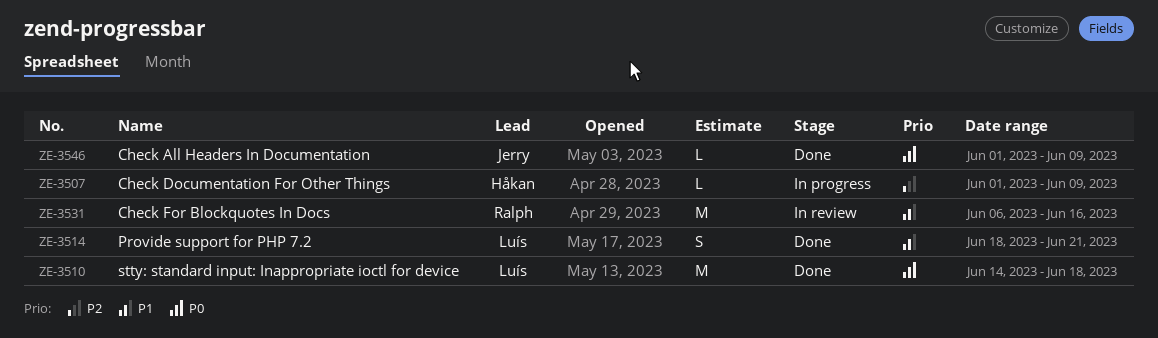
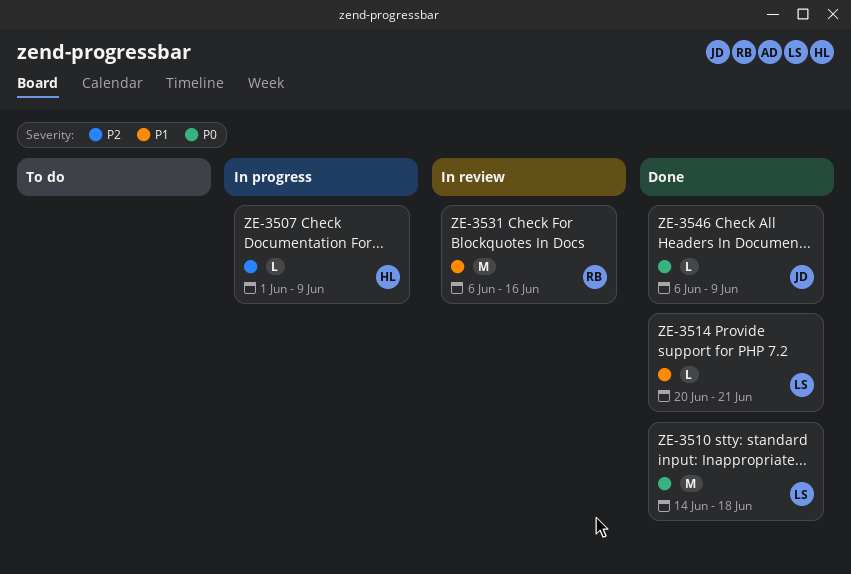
ZE-3514, estimate: S -> L
ZE-3514, start: Jun 18 -> Jun 20
ZE-3546, start: Jun 1 -> Jun 6

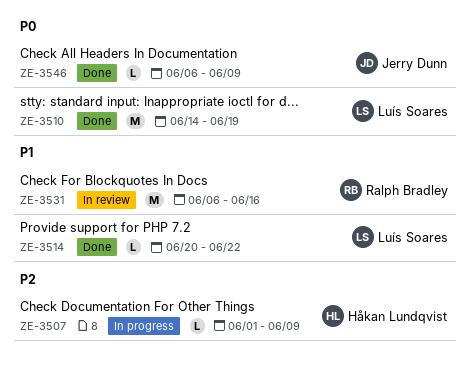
ZE-3510, due: Jun 18 -> Jun 19
ZE-3514, due: Jun 21 -> Jun 22

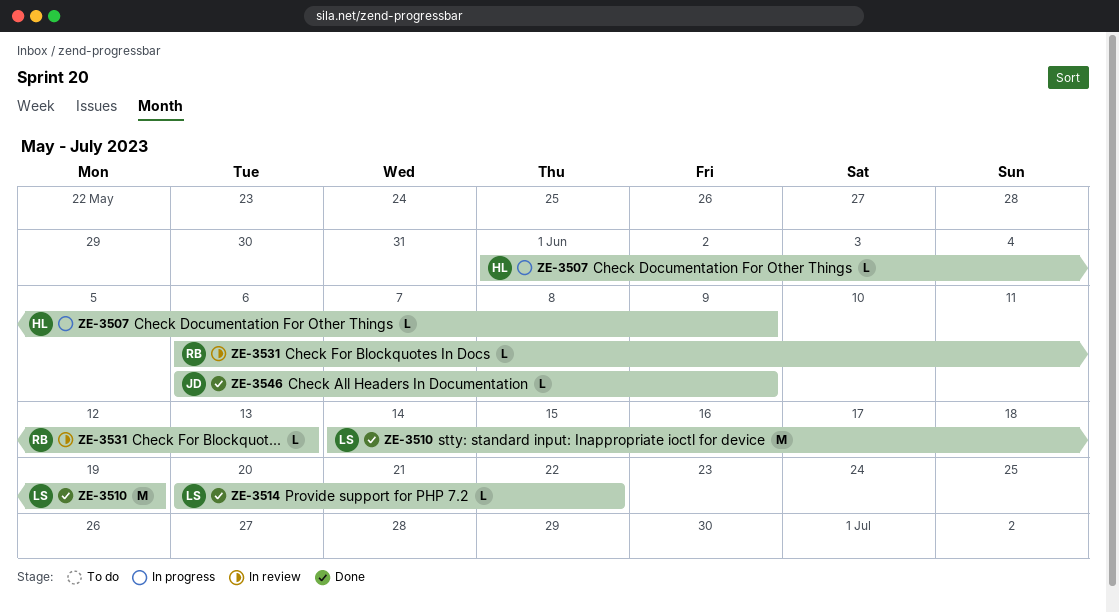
ZE-3531, estimate: M -> L
ZE-3531, due: Jun 16 -> Jun 13

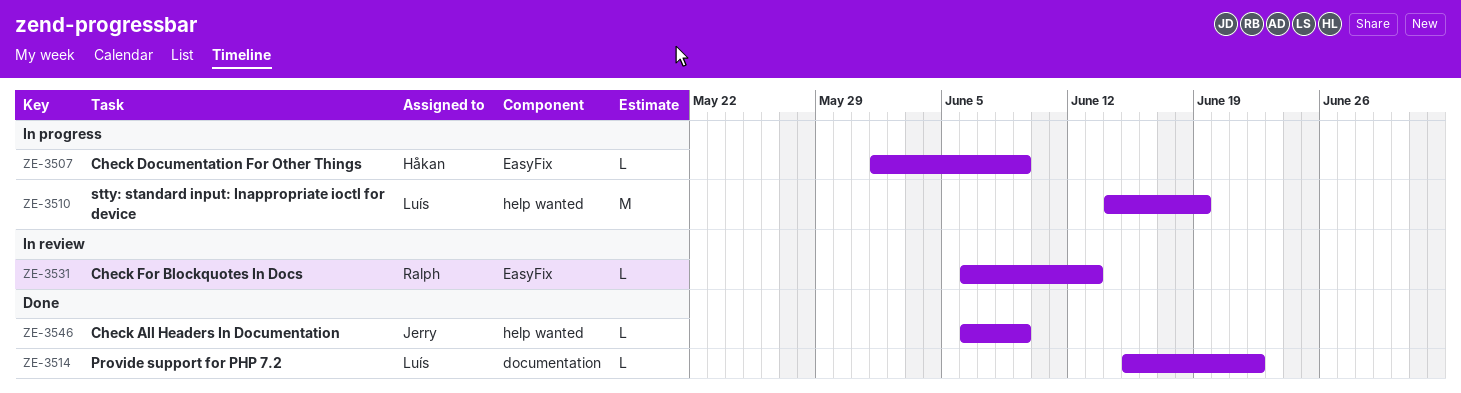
ZE-3510, status: Done -> In progress
ZE-3514, start: Jun 20 -> Jun 15

